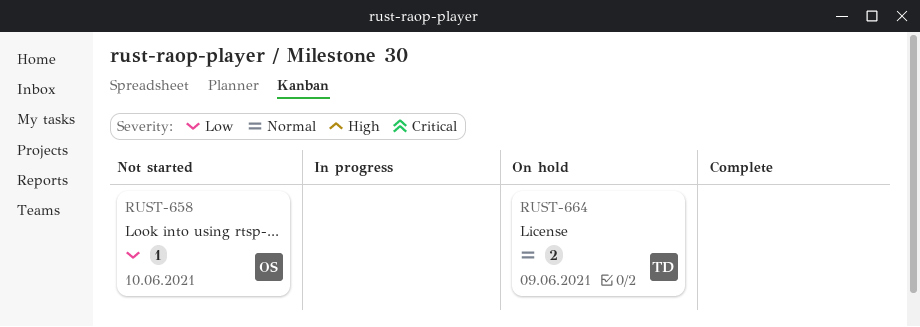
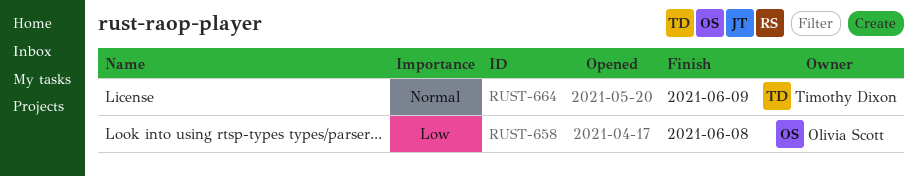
RUST-658, due: Jun 10 -> Jun 8

